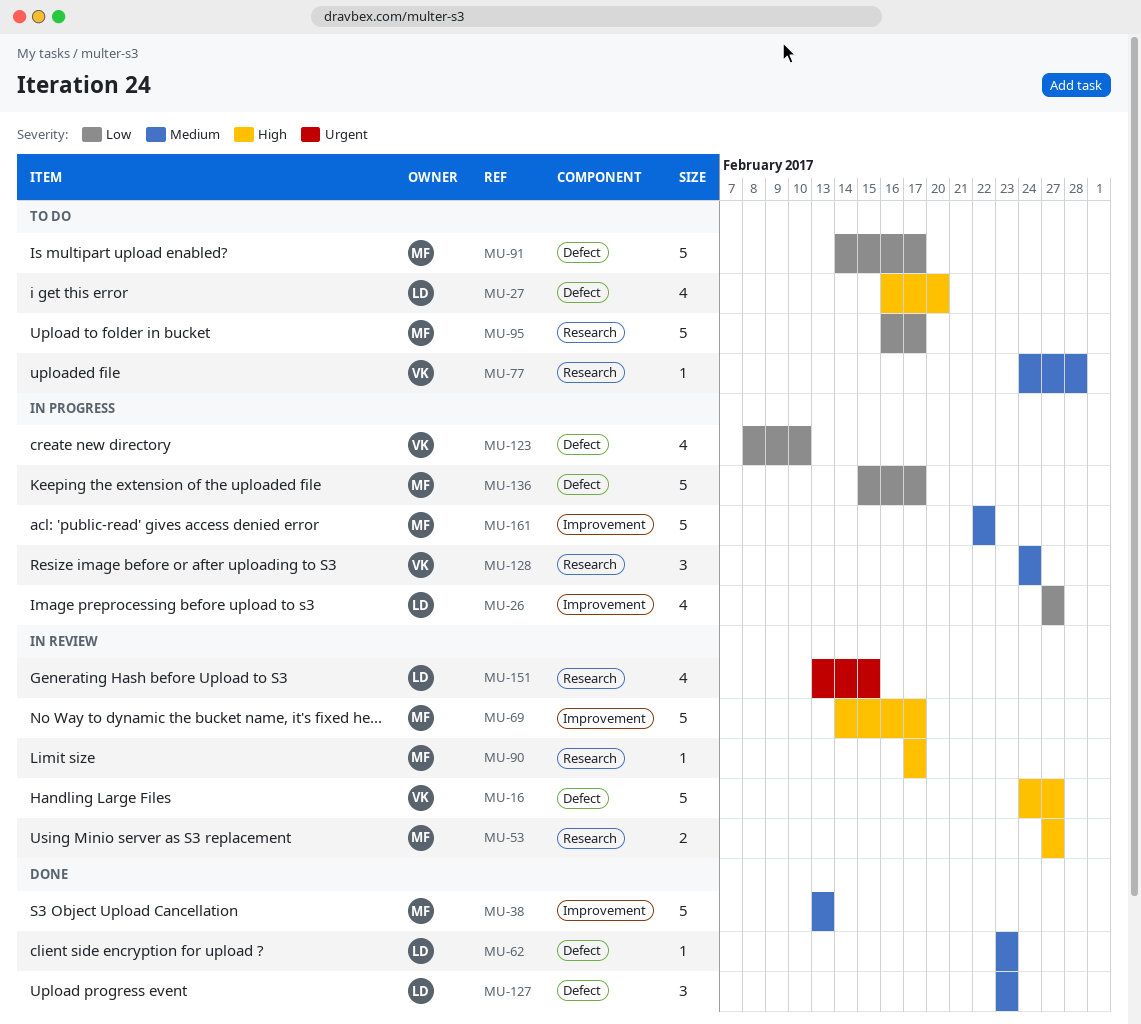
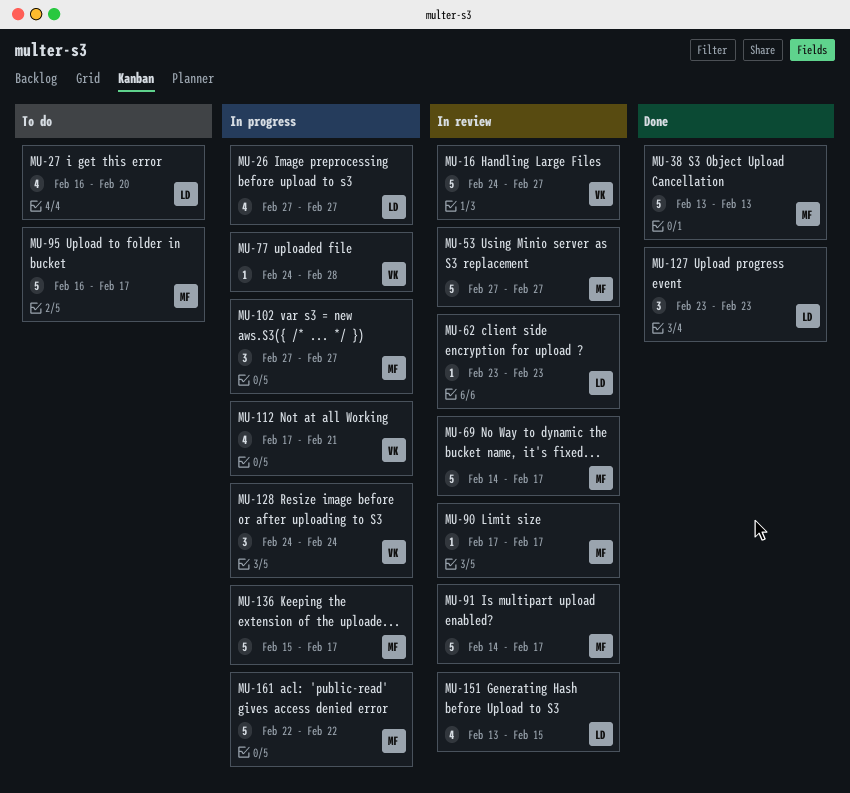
MU-53, estimate: 2 -> 5
MU-62, status: Done -> In review
MU-77, status: To do -> In progress
MU-91, status: To do -> In review
MU-102: none -> present
MU-112: none -> present
MU-123: present -> none

